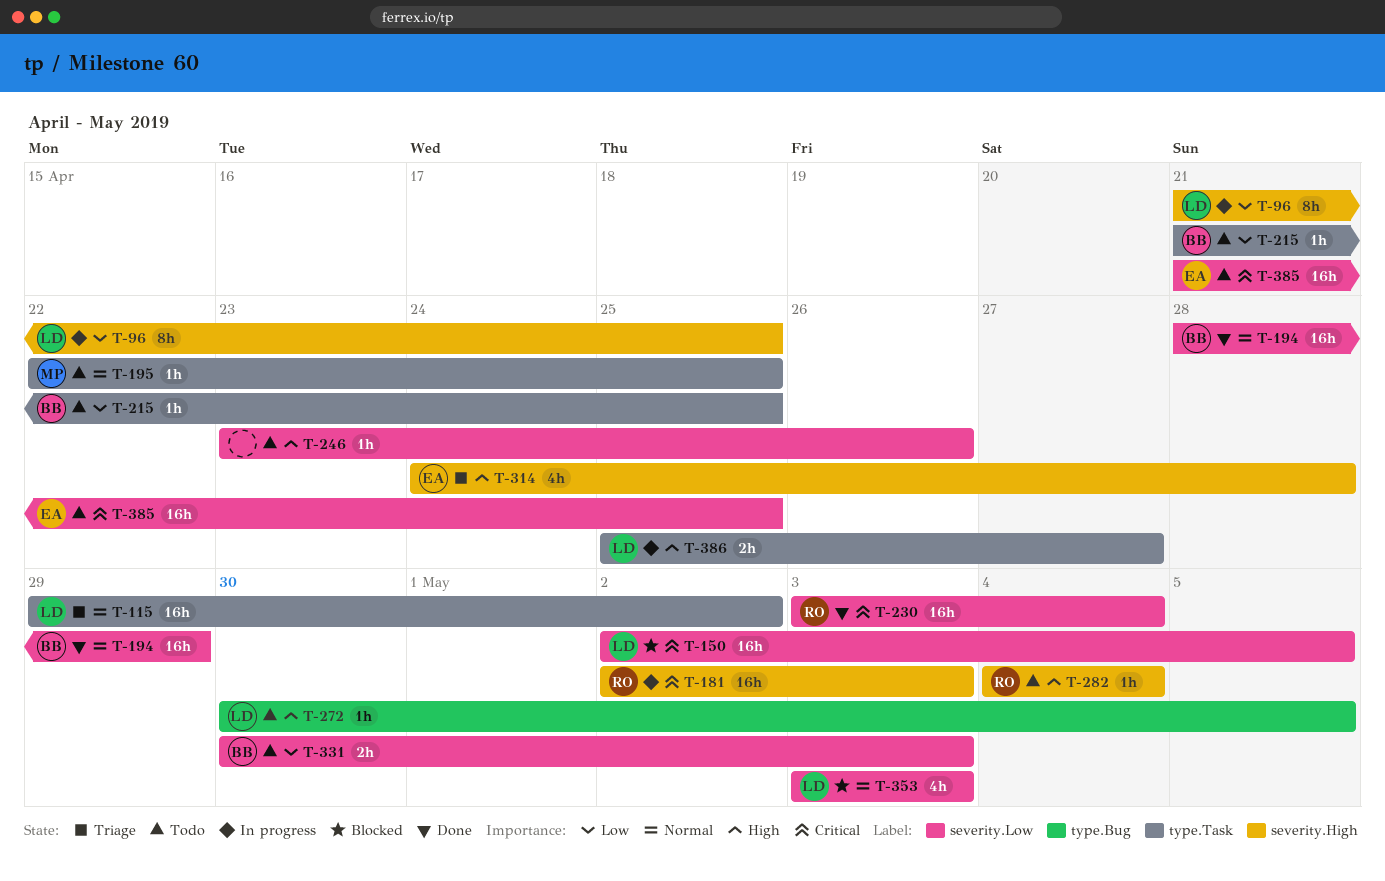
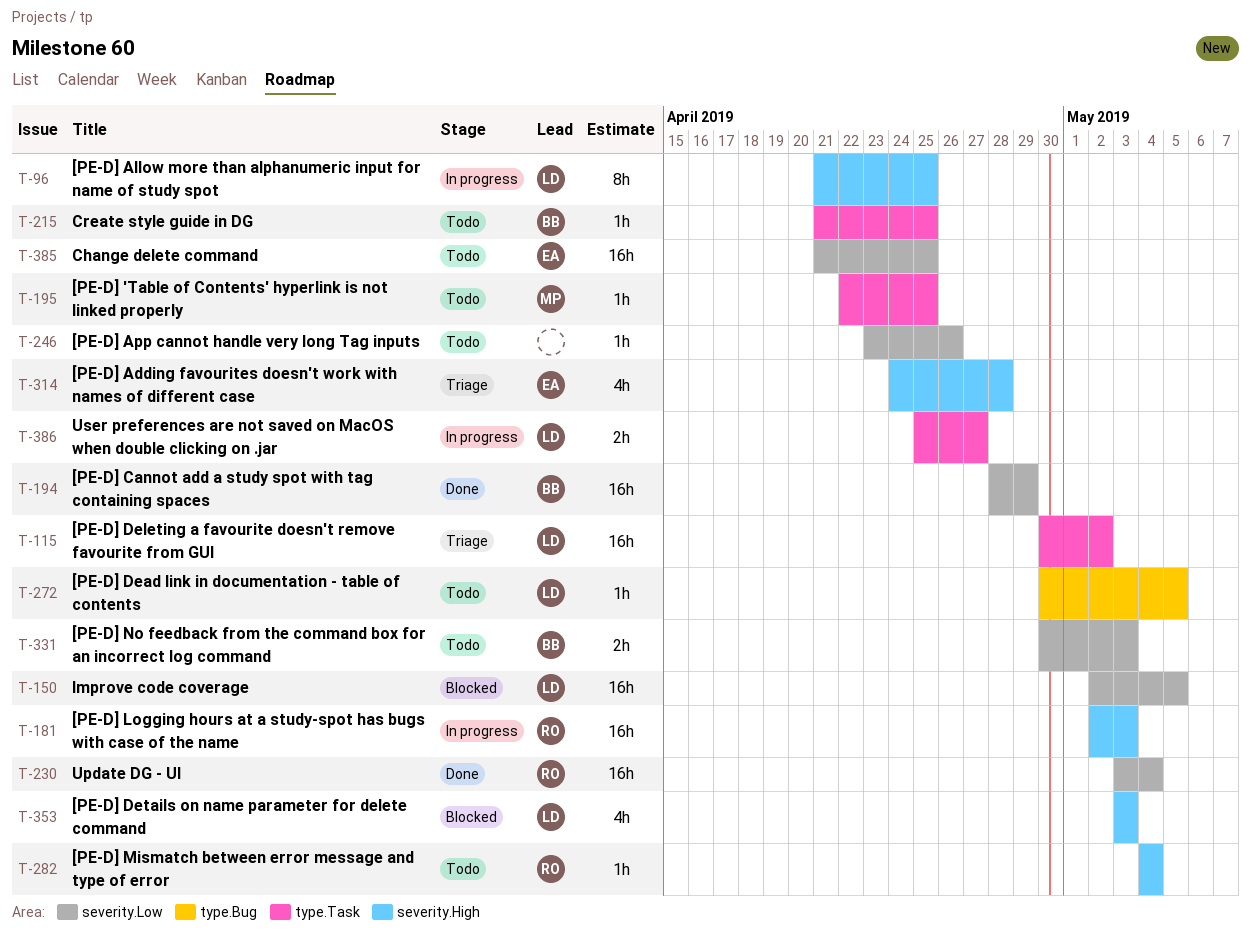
T-115, start: Apr 29 -> Apr 30
T-353, label: severity.Low -> severity.High

